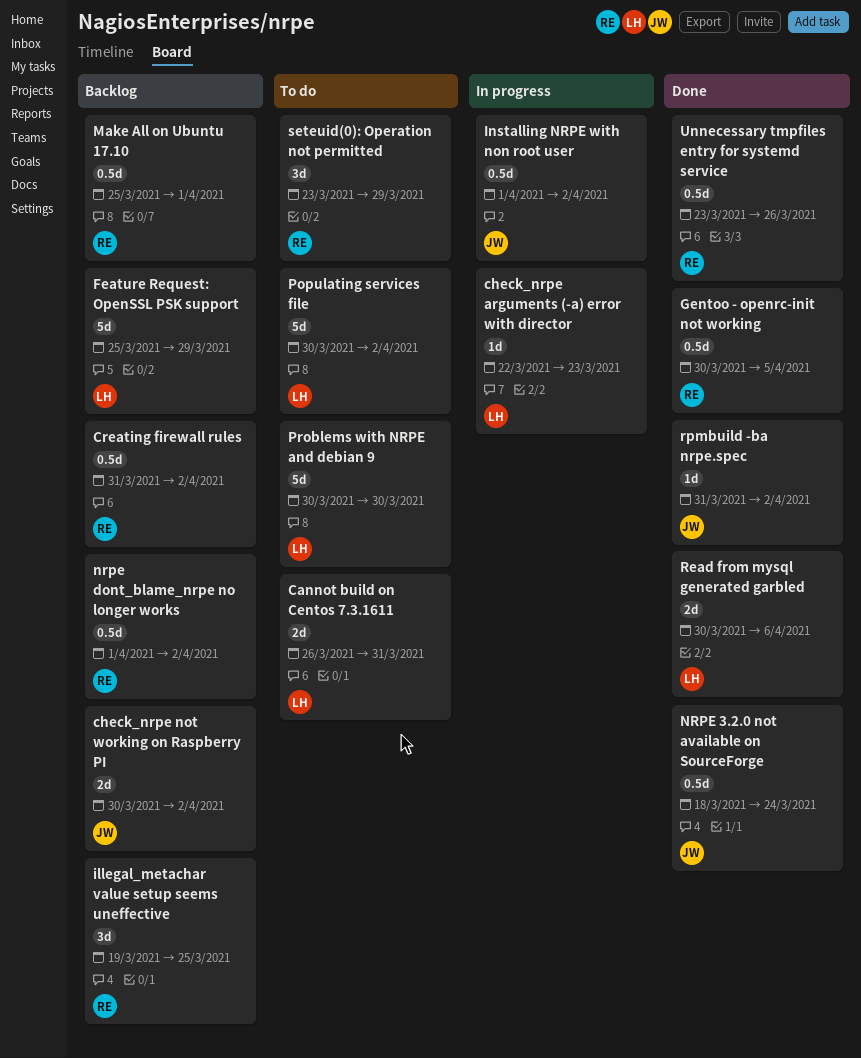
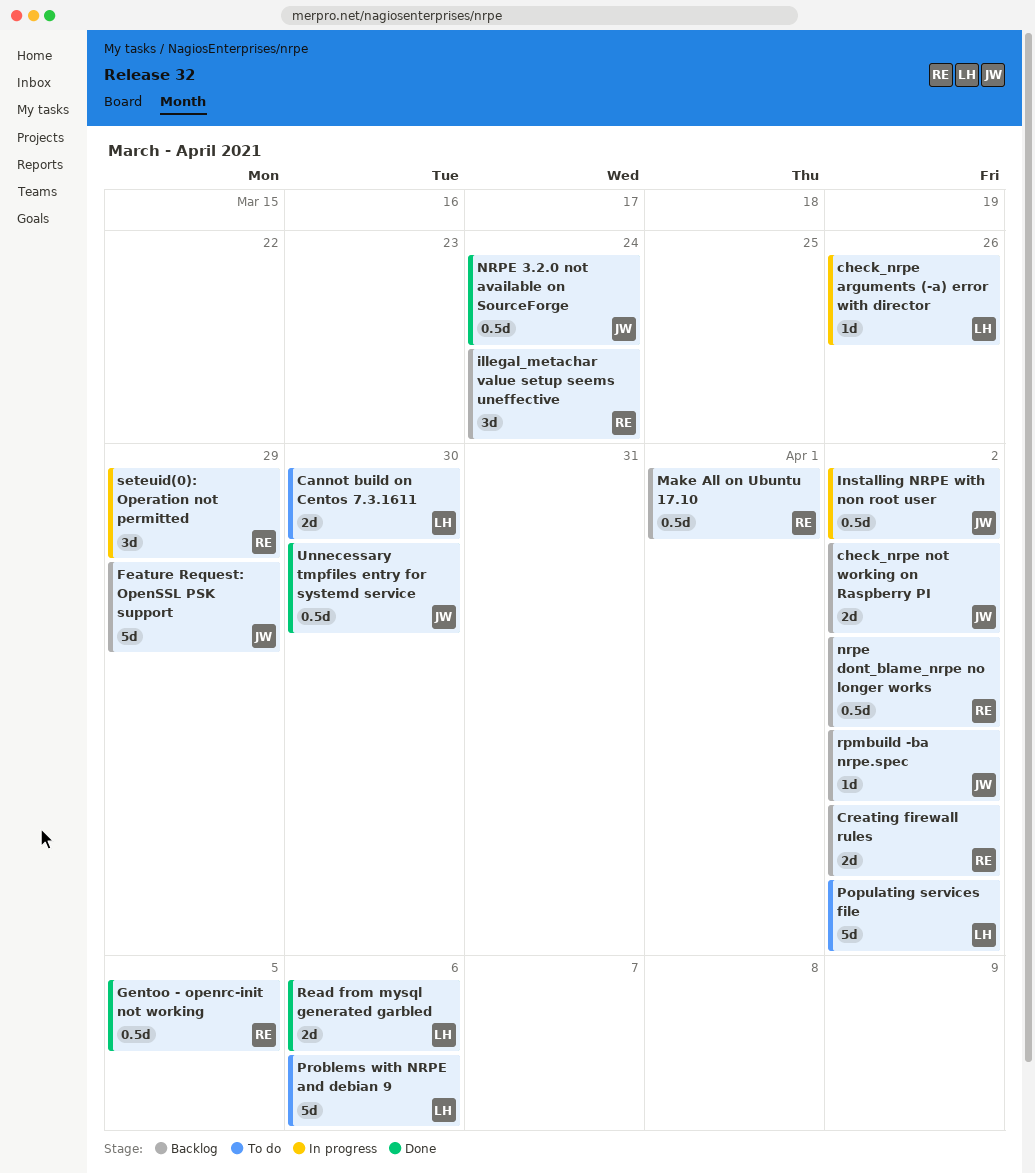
Cannot build on Centos 7.3.1611, due: Mar 31 -> Mar 30
check_nrpe arguments (-a) error with director, due: Mar 23 -> Mar 26
Creating firewall rules, estimate: 0.5d -> 2d
Feature Request: OpenSSL PSK support, owner: LH -> JW
illegal_metachar value setup seems uneffective, due: Mar 25 -> Mar 24
Problems with NRPE and debian 9, due: Mar 30 -> Apr 6
rpmbuild -ba nrpe.spec, status: Done -> Backlog
seteuid(0): Operation not permitted, status: To do -> In progress
Unnecessary tmpfiles entry for systemd service, owner: RE -> JW
Unnecessary tmpfiles entry for systemd service, due: Mar 26 -> Mar 30

